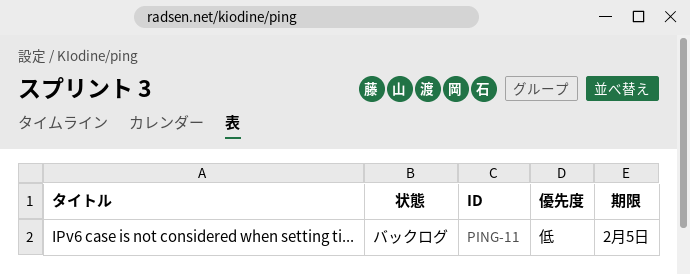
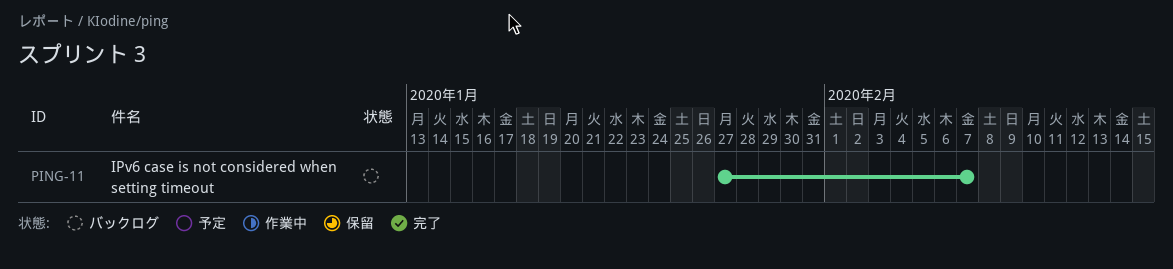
PING-11, due: Feb 5 -> Feb 7

